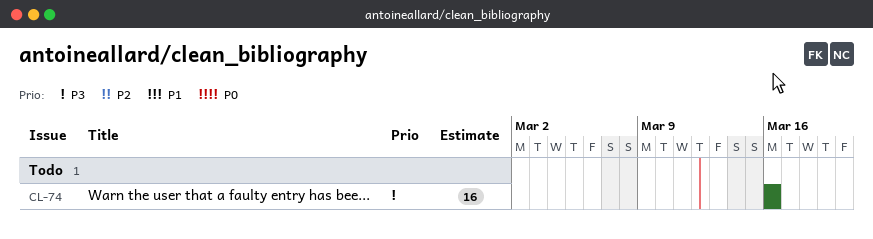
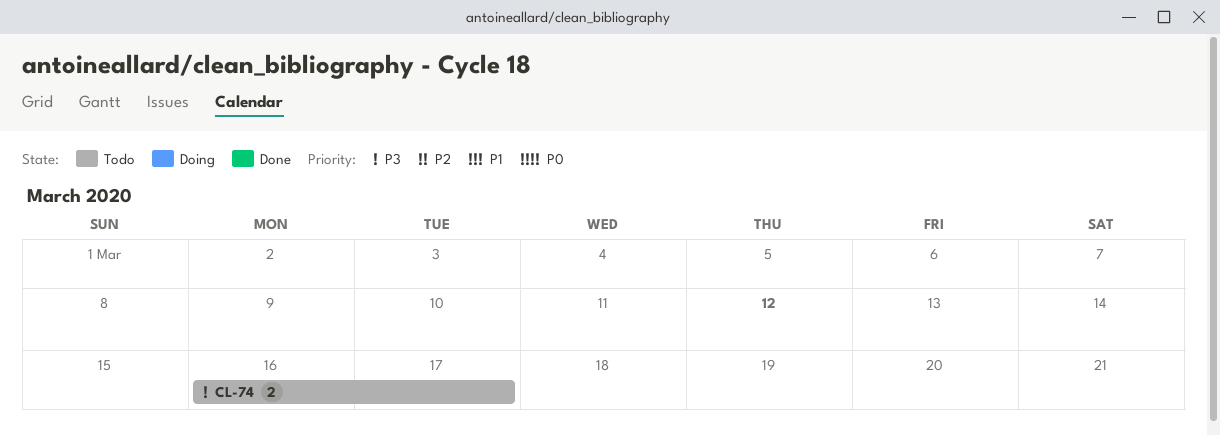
CL-74, estimate: 16 -> 2
CL-74, due: Mar 16 -> Mar 17

